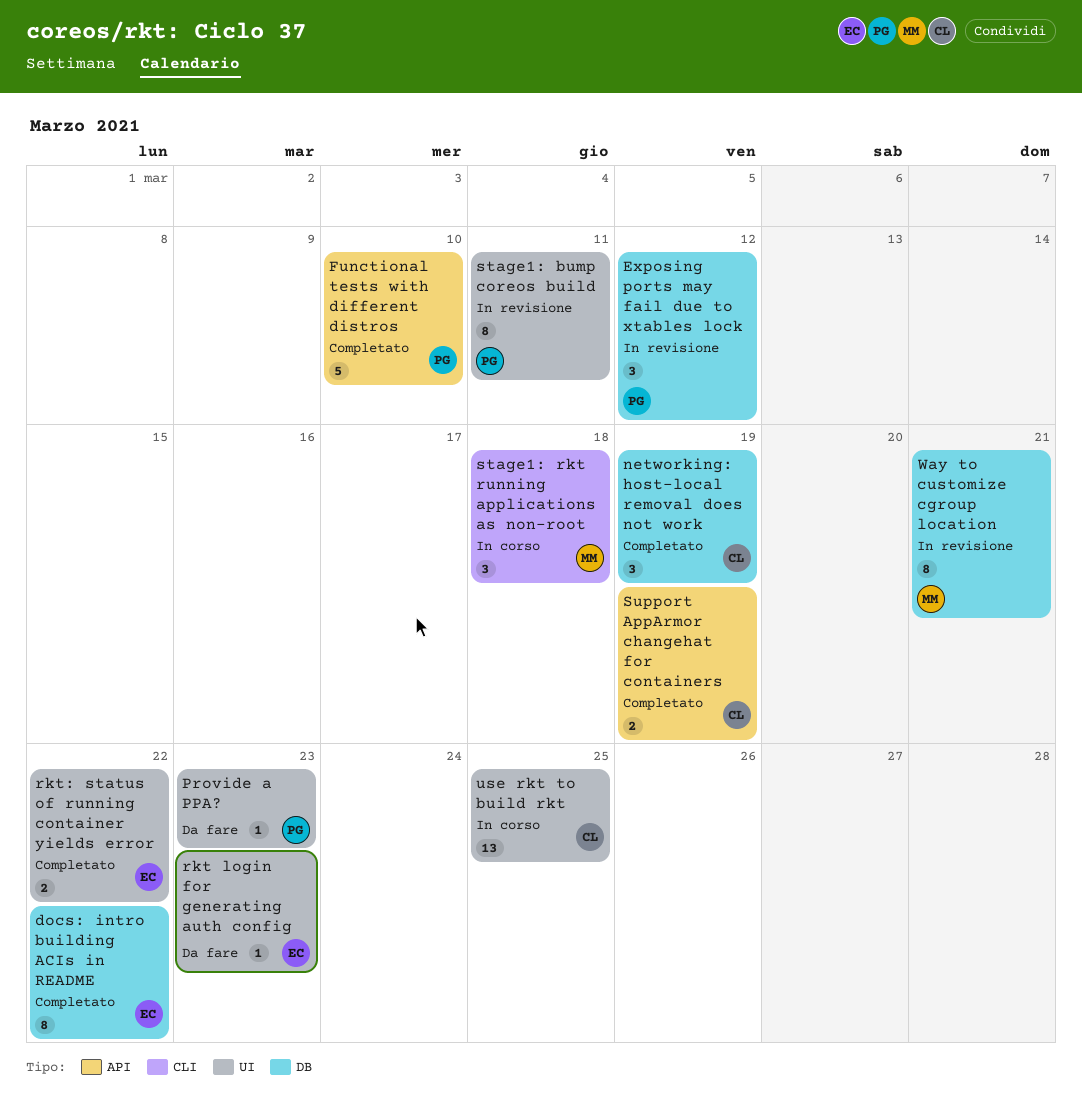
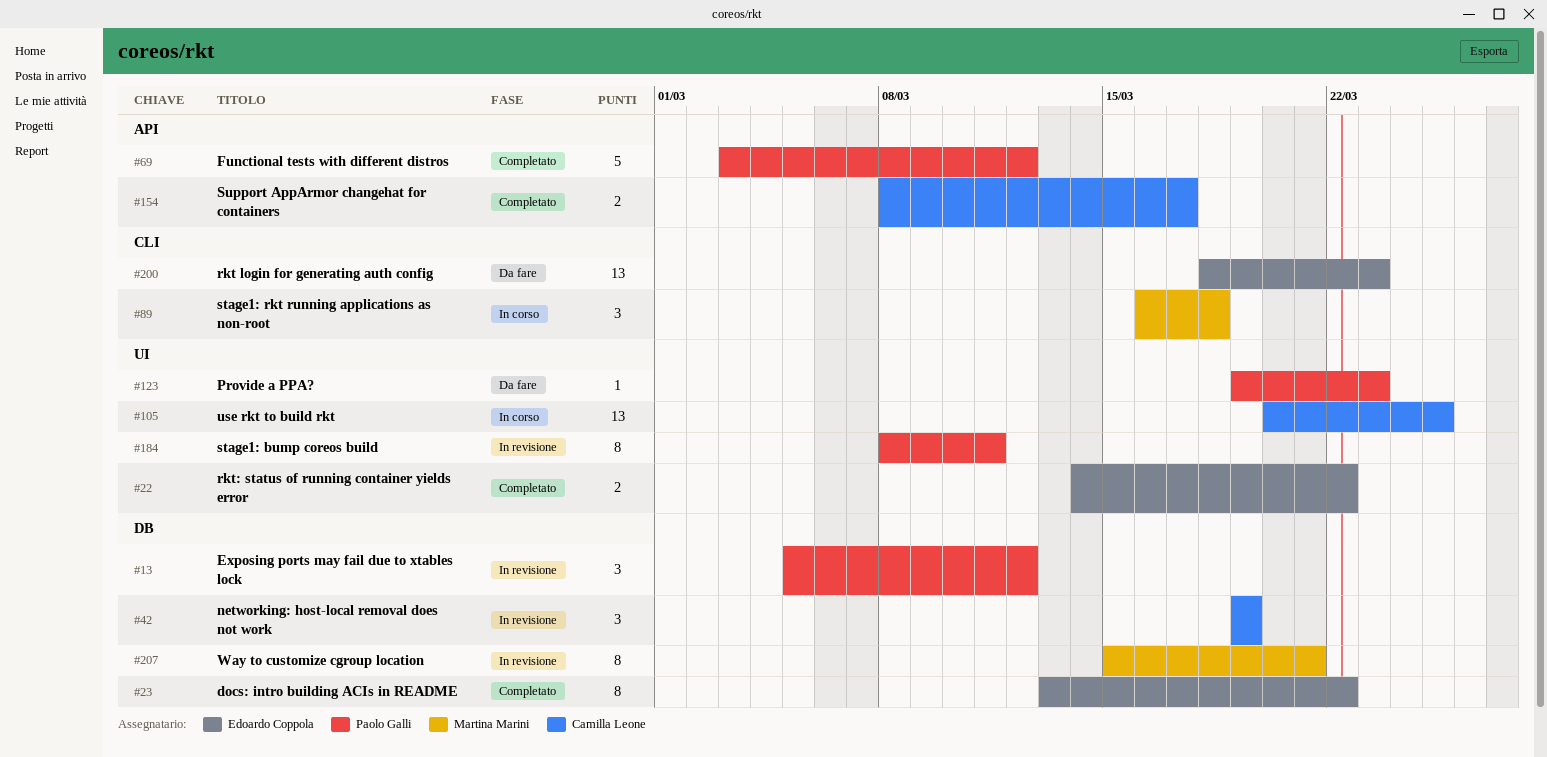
Functional tests with different distros, due: Mar 10 -> Mar 12
networking: host-local removal does not work, status: Completato -> In revisione
rkt login for generating auth config, label: UI -> CLI
rkt login for generating auth config, estimate: 1 -> 13
Support AppArmor changehat for containers, due: Mar 19 -> Mar 17

